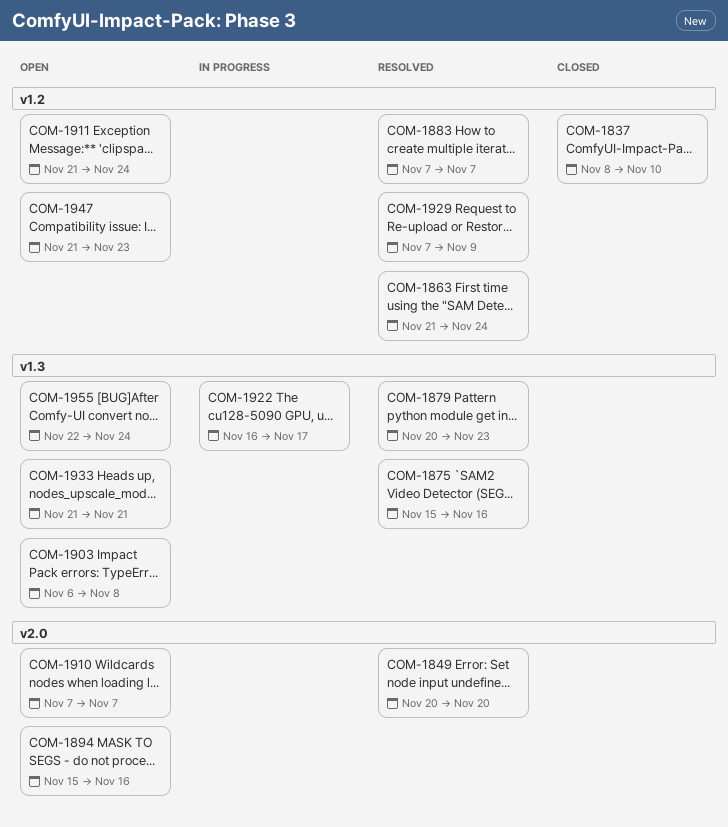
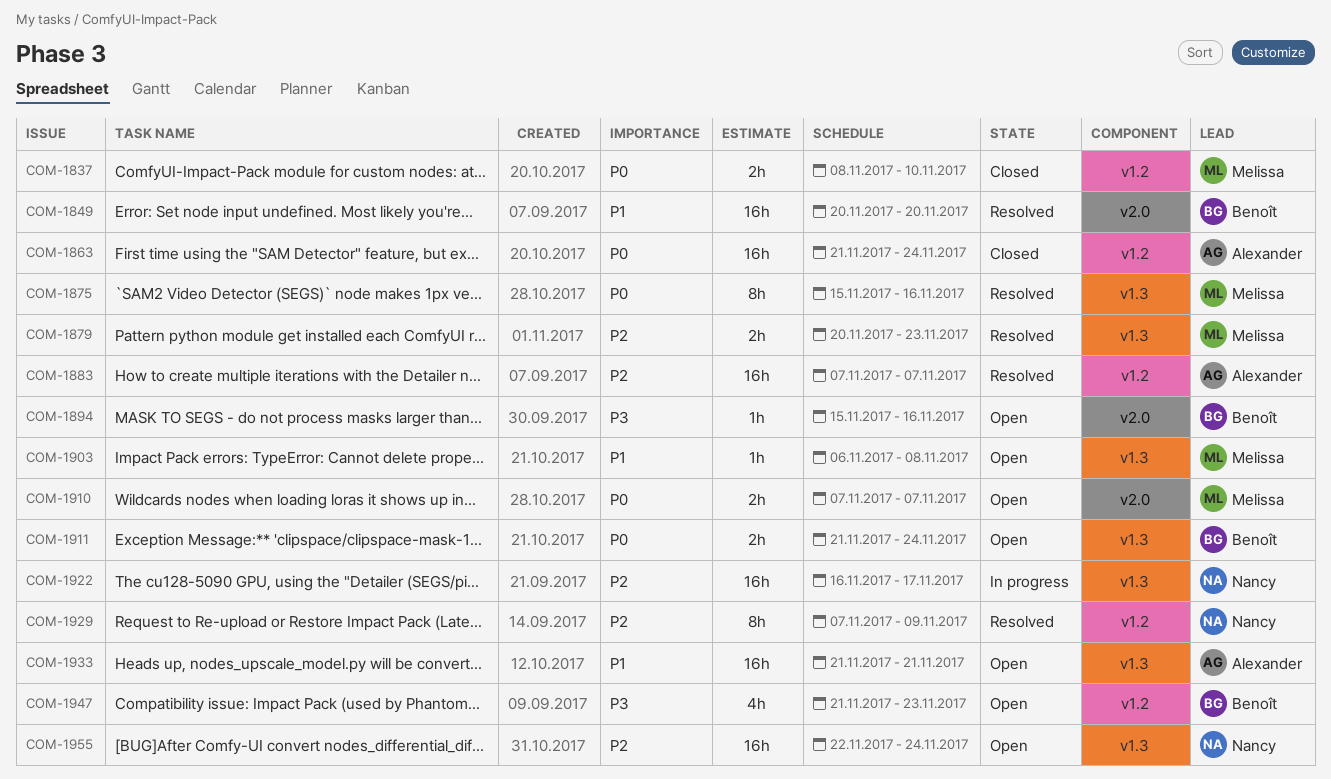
COM-1863, status: Resolved -> Closed
COM-1911, label: v1.2 -> v1.3

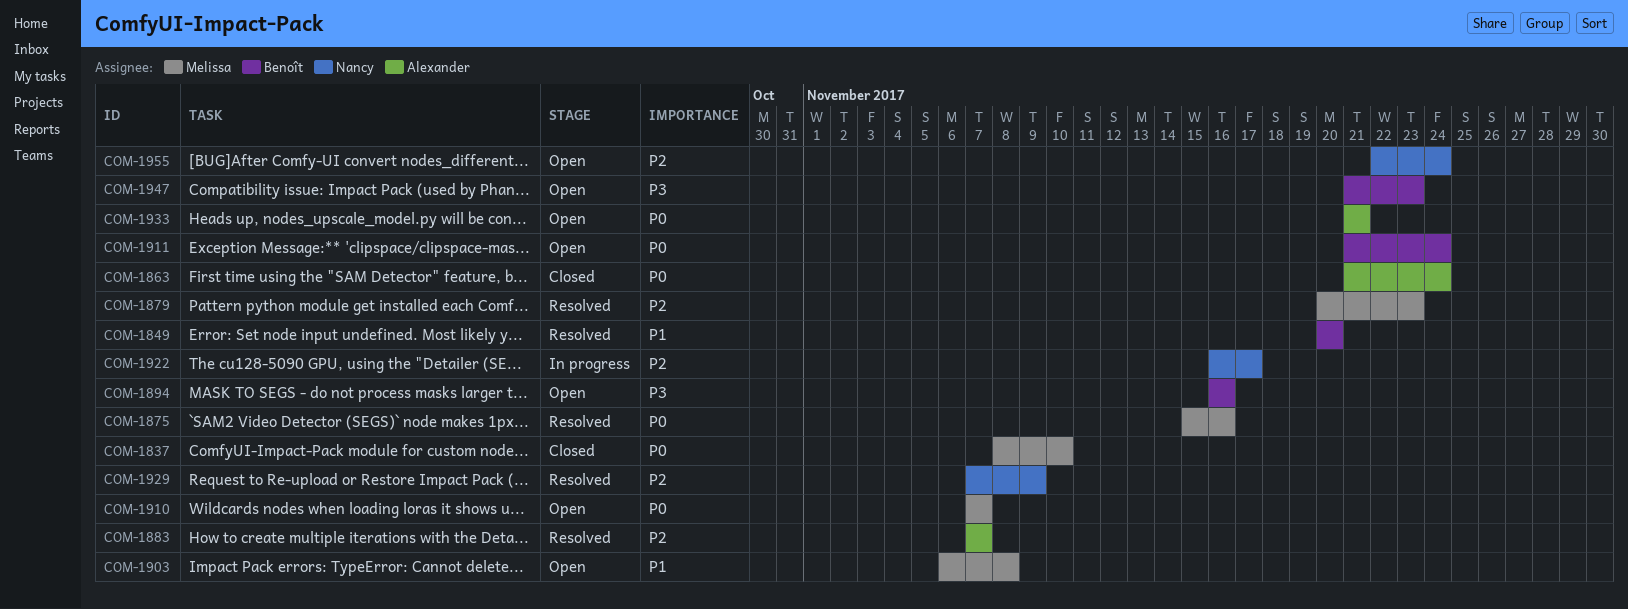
COM-1894, start: Nov 15 -> Nov 16
COM-1933, priority: P1 -> P0

